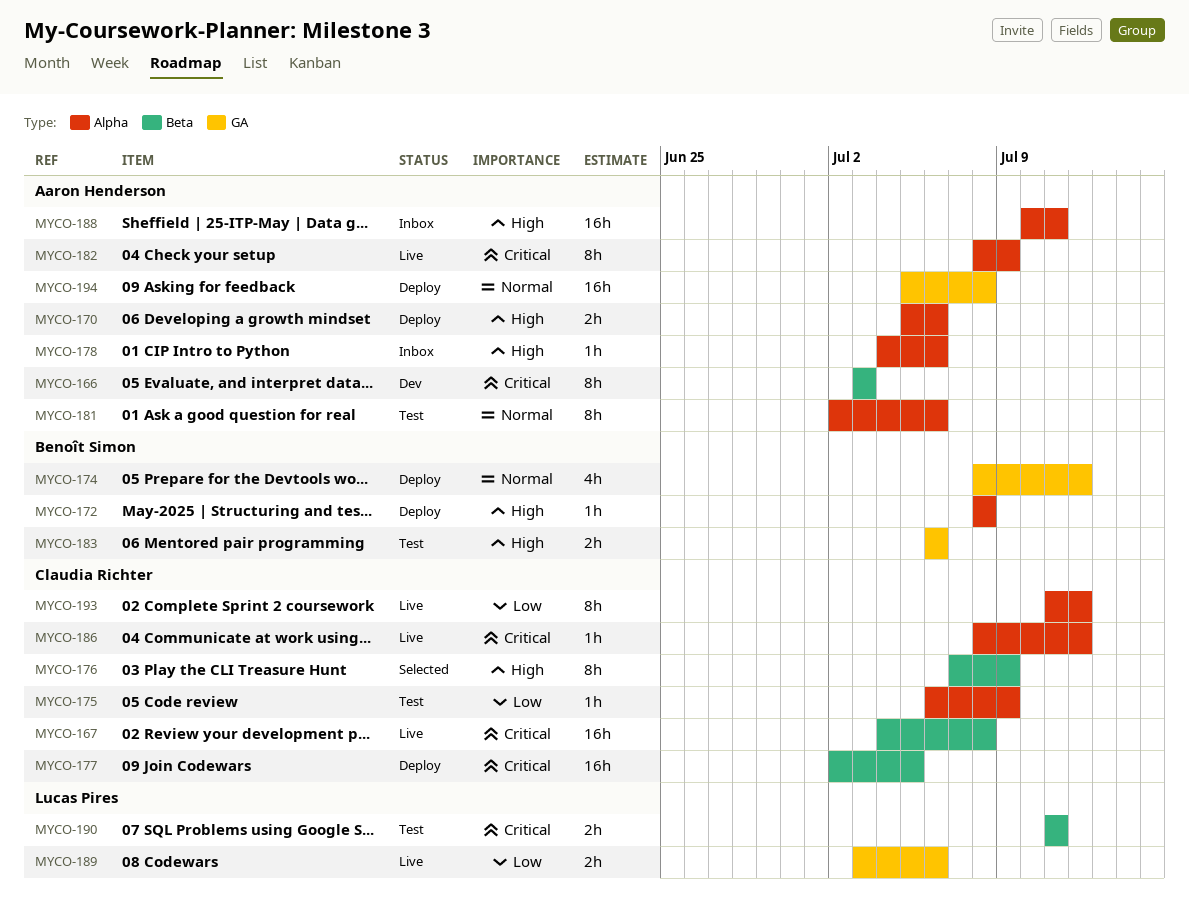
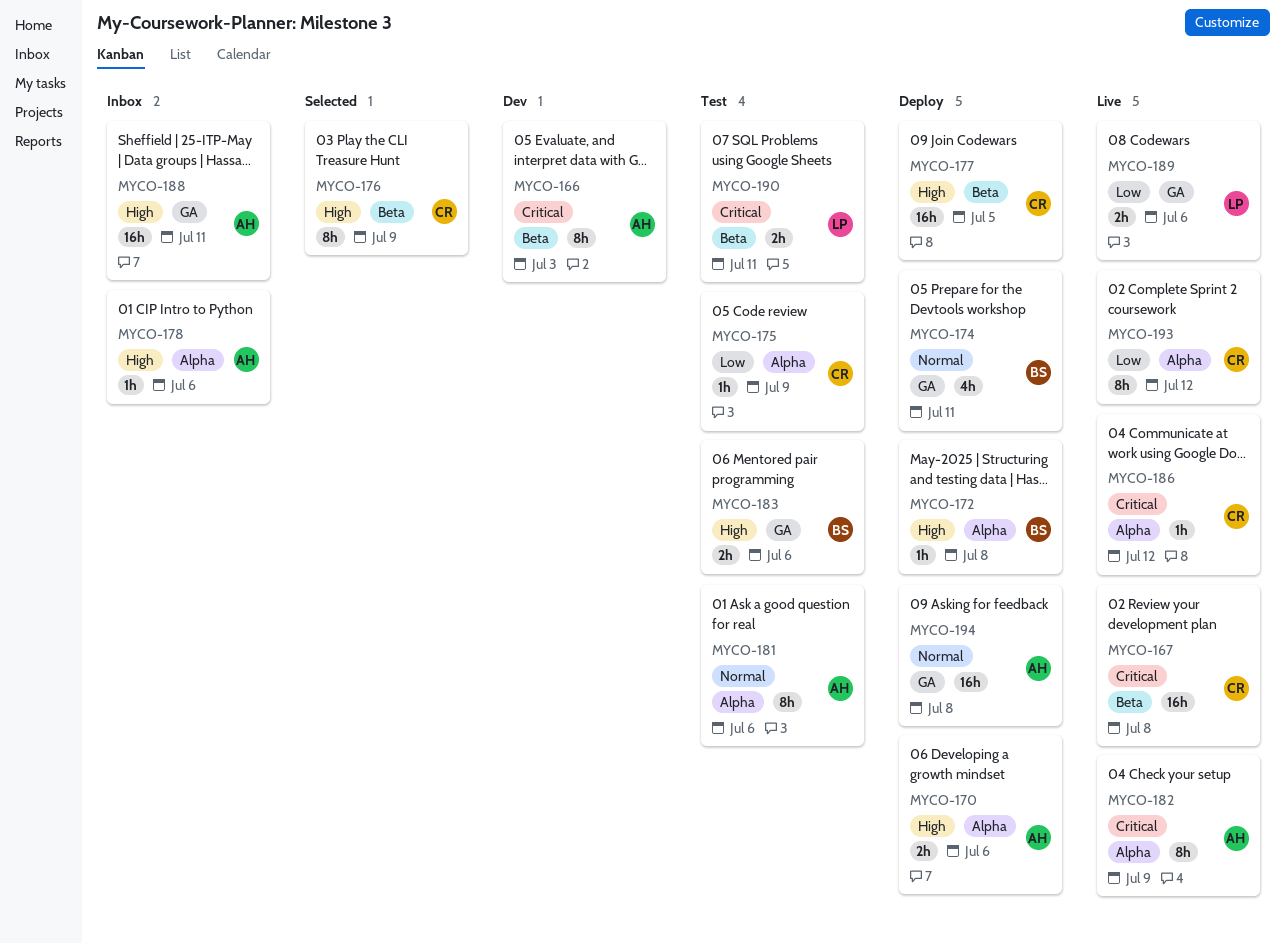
MYCO-174, due: Jul 12 -> Jul 11
MYCO-177, priority: Critical -> High
MYCO-188, label: Alpha -> GA

